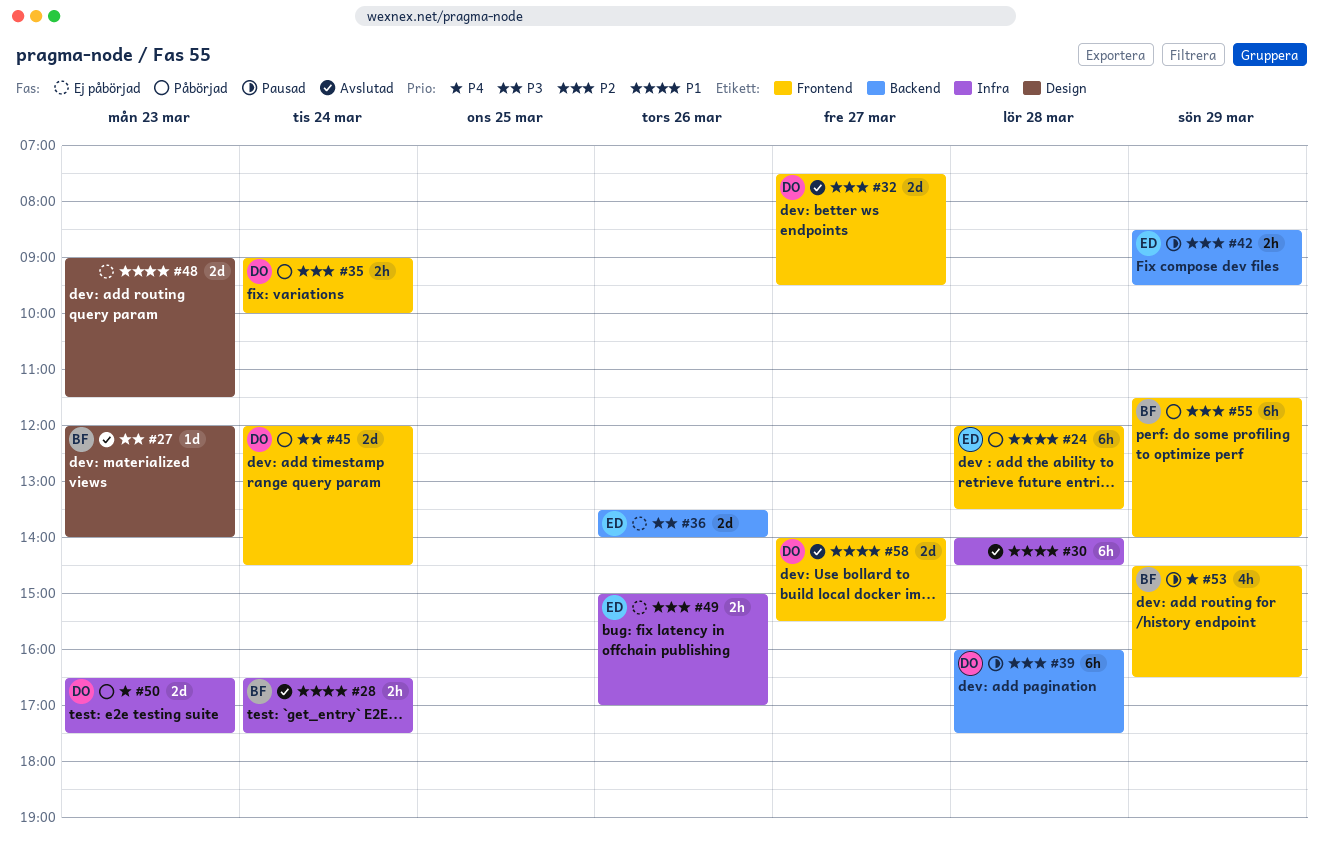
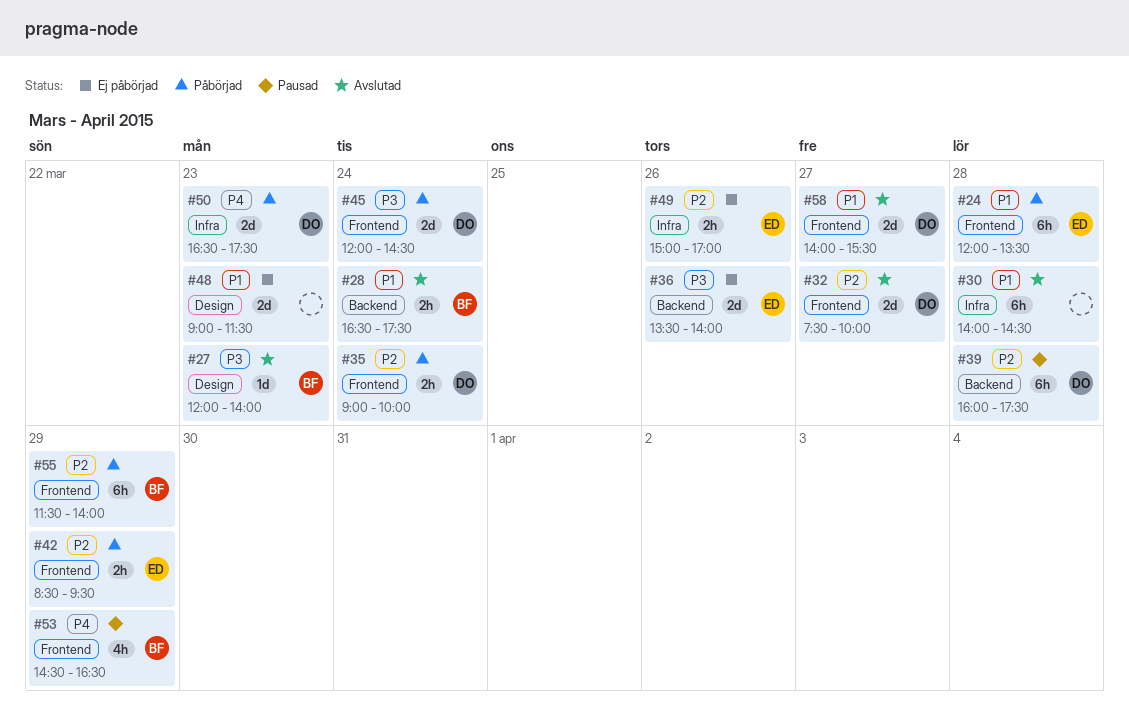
#28, label: Infra -> Backend
#32, ends: 09:30 -> 10:00
#42, status: Pausad -> Påbörjad
#42, label: Backend -> Frontend

